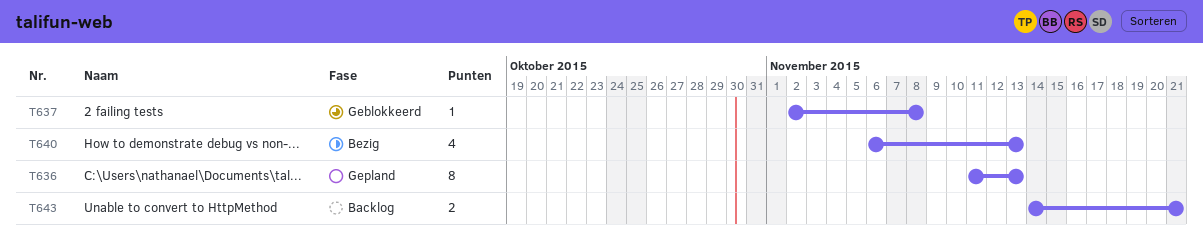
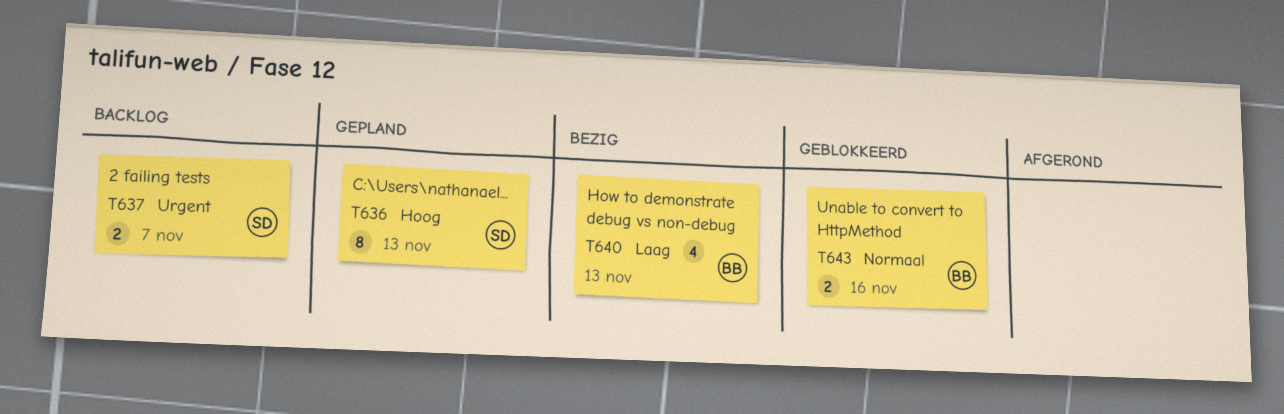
T637, status: Geblokkeerd -> Backlog
T637, estimate: 1 -> 2
T637, due: Nov 8 -> Nov 7
T643, status: Backlog -> Geblokkeerd
T643, due: Nov 21 -> Nov 16

